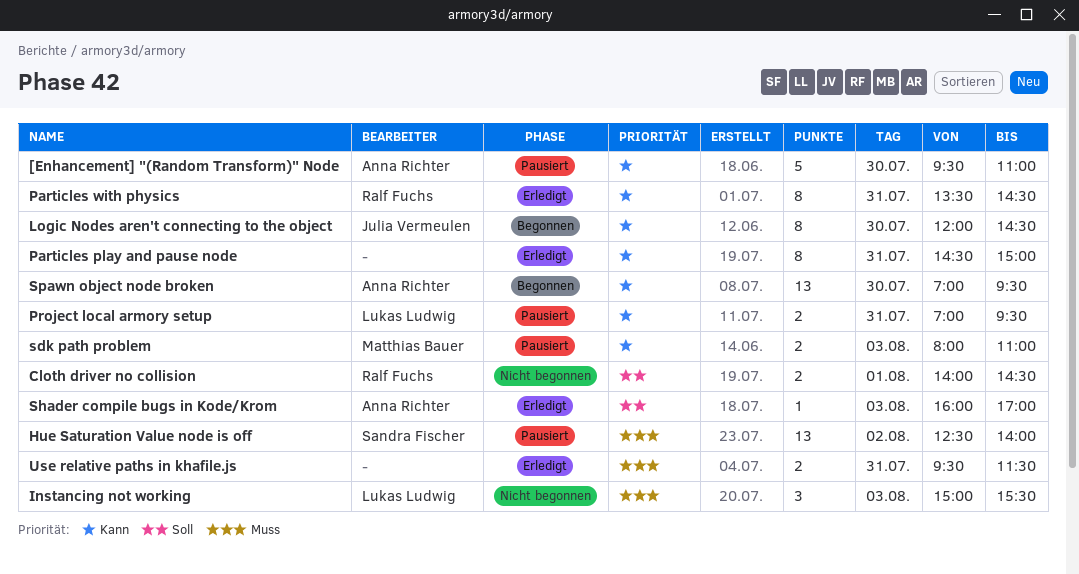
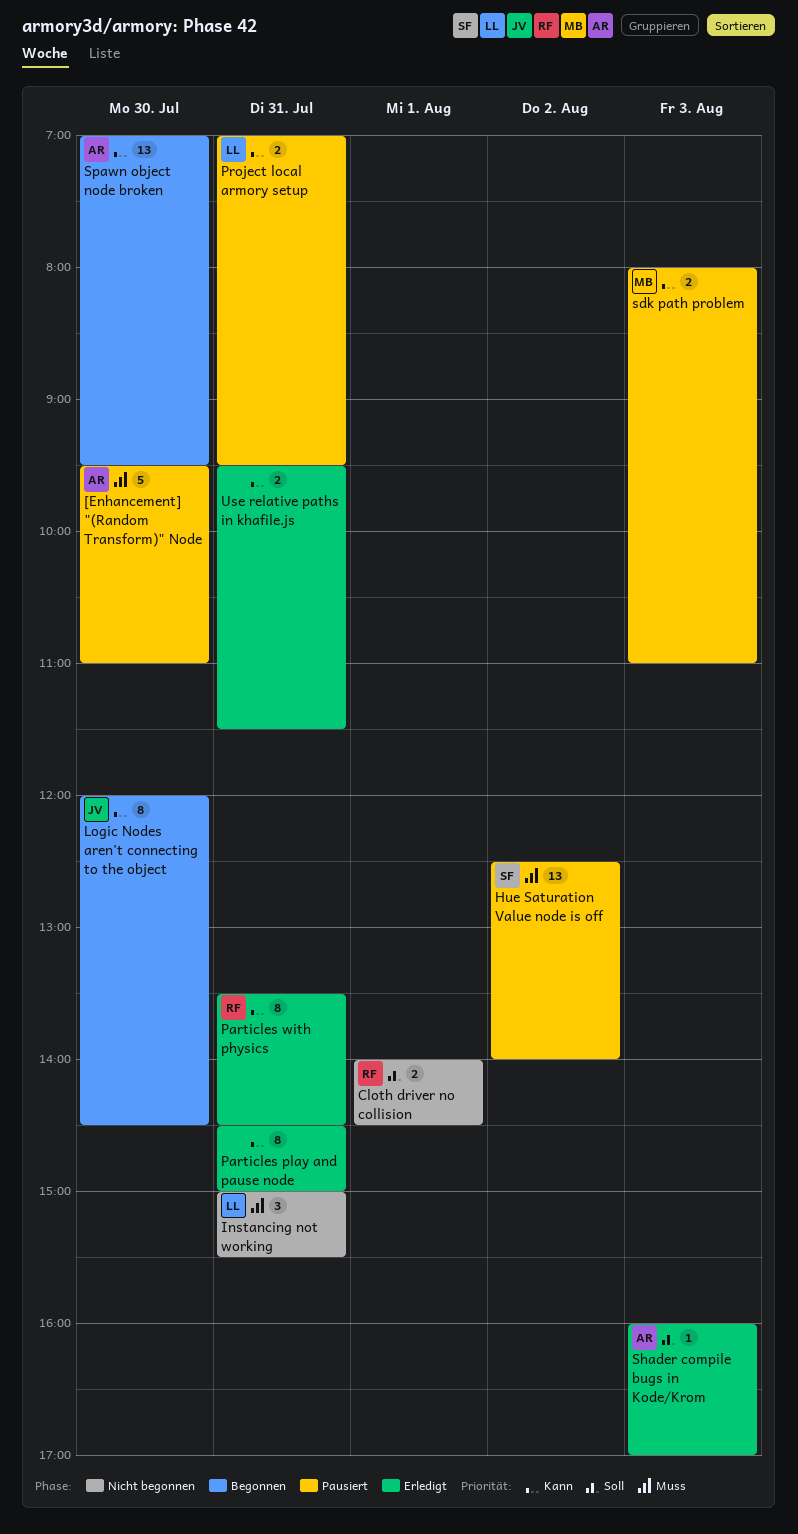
[Enhancement] "(Random Transform)" Node, priority: Kann -> Muss
Instancing not working, day: Aug 3 -> Jul 31
Use relative paths in khafile.js, priority: Muss -> Kann

